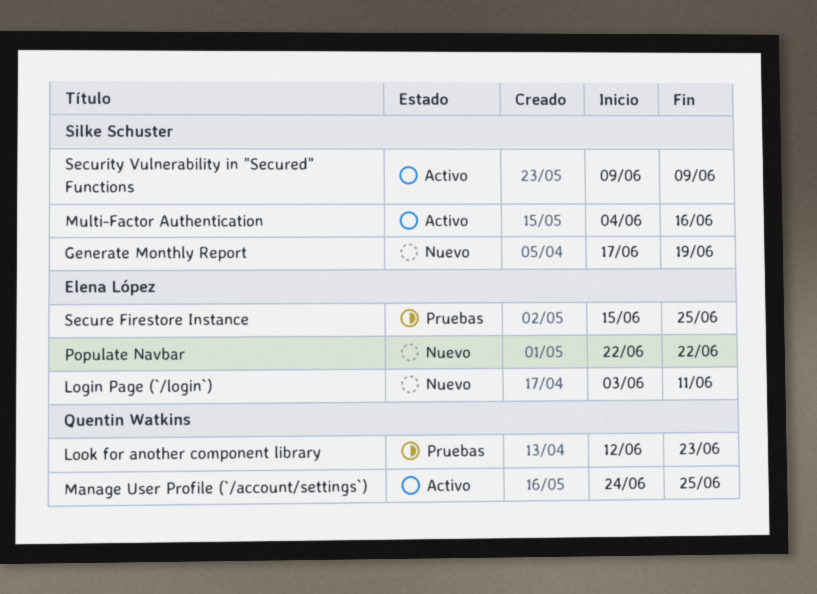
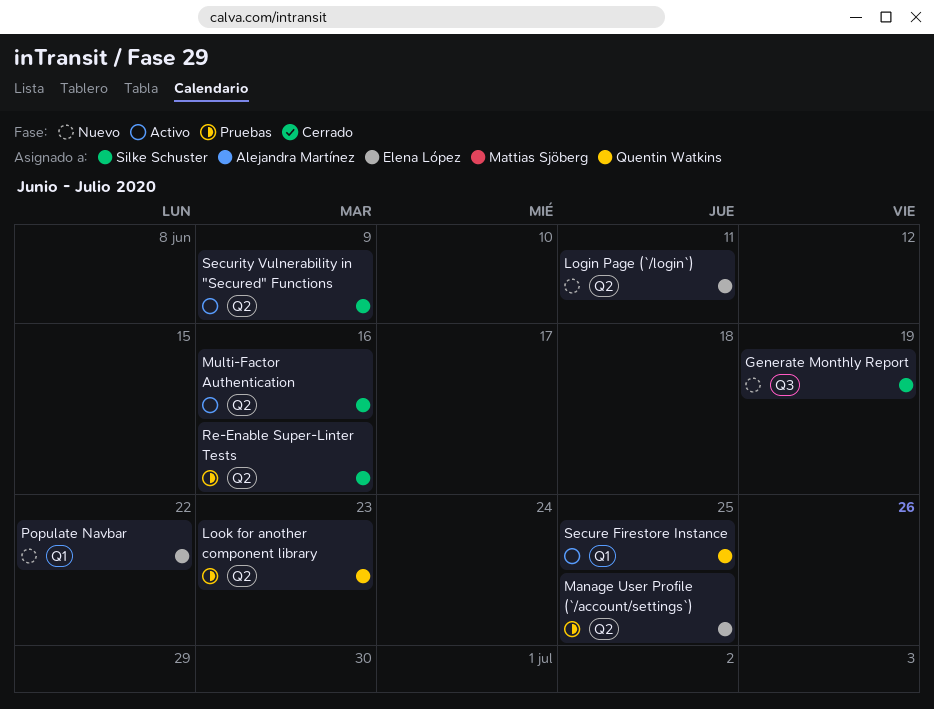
Manage User Profile (`/account/settings`), status: Activo -> Pruebas
Manage User Profile (`/account/settings`), owner: Quentin Watkins -> Elena López
Re-Enable Super-Linter Tests: none -> present
Secure Firestore Instance, status: Pruebas -> Activo
Secure Firestore Instance, owner: Elena López -> Quentin Watkins

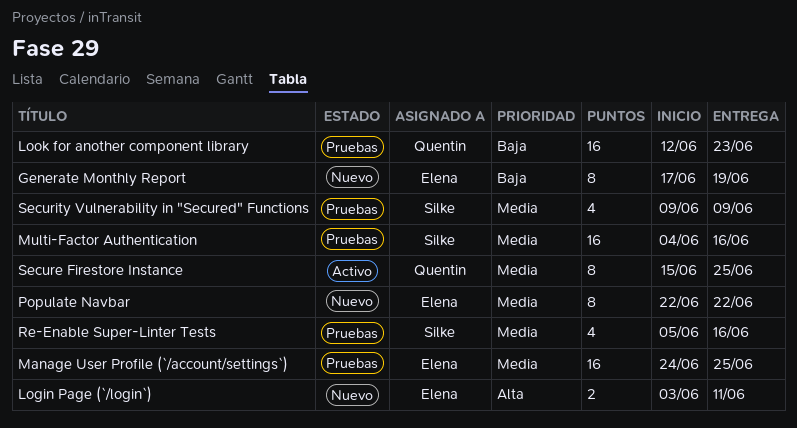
Generate Monthly Report, owner: Silke Schuster -> Elena López
Multi-Factor Authentication, status: Activo -> Pruebas
Security Vulnerability in "Secured" Functions, status: Activo -> Pruebas

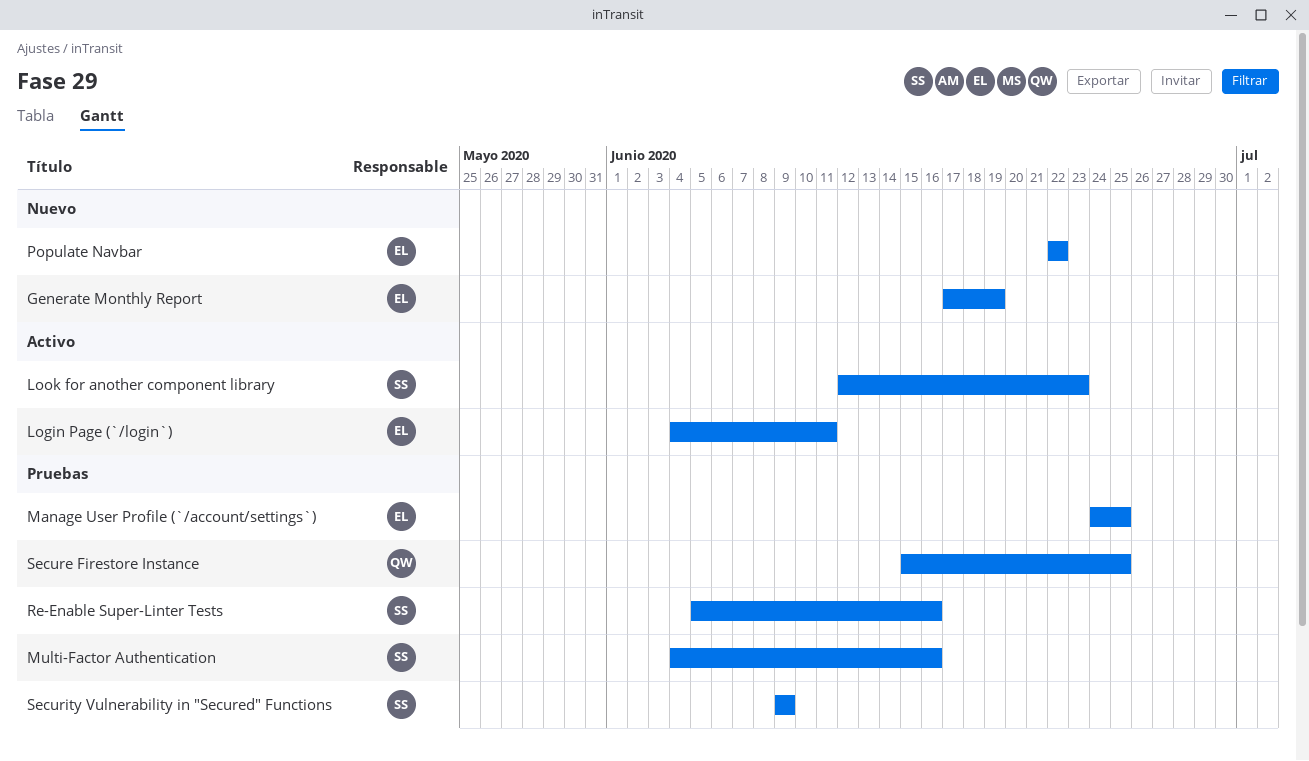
Login Page (`/login`), status: Nuevo -> Activo
Login Page (`/login`), start: Jun 3 -> Jun 4
Look for another component library, status: Pruebas -> Activo
Look for another component library, owner: Quentin -> Silke
Secure Firestore Instance, status: Activo -> Pruebas

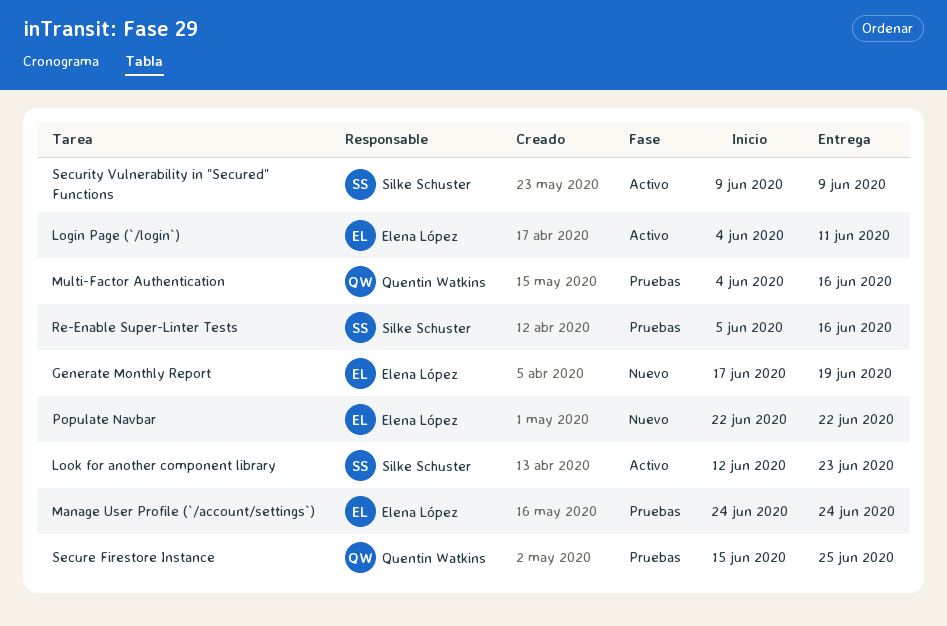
Manage User Profile (`/account/settings`), due: Jun 25 -> Jun 24
Multi-Factor Authentication, owner: Silke Schuster -> Quentin Watkins
Security Vulnerability in "Secured" Functions, status: Pruebas -> Activo

